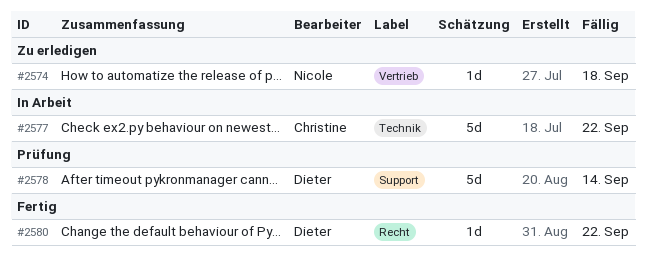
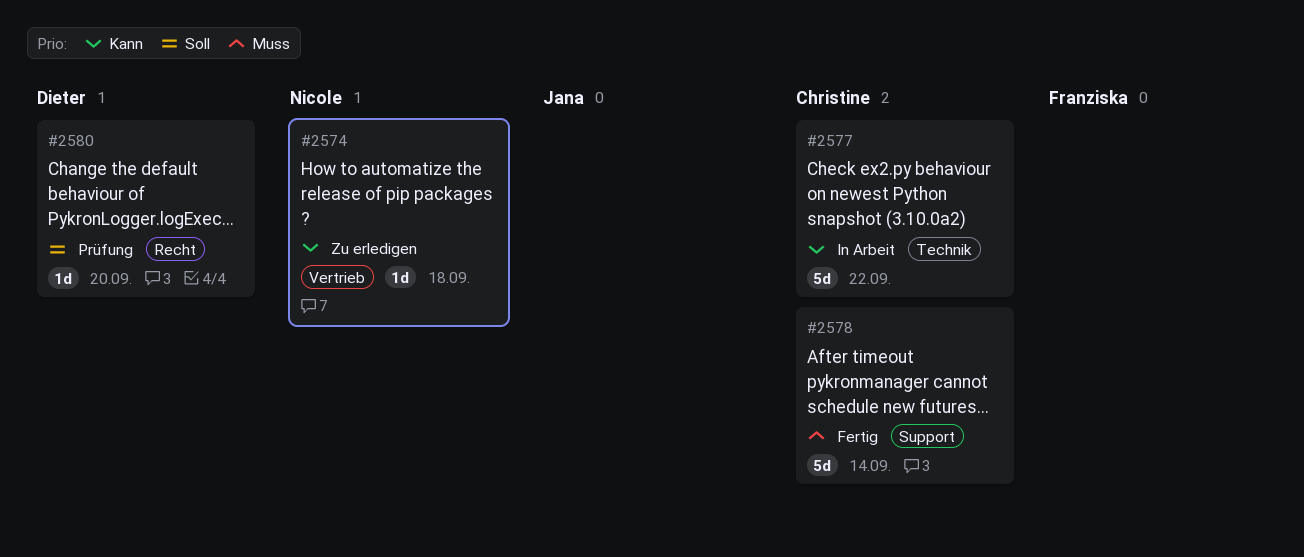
#2578, status: Prüfung -> Fertig
#2578, owner: Dieter -> Christine
#2580, status: Fertig -> Prüfung
#2580, due: Sep 22 -> Sep 20

